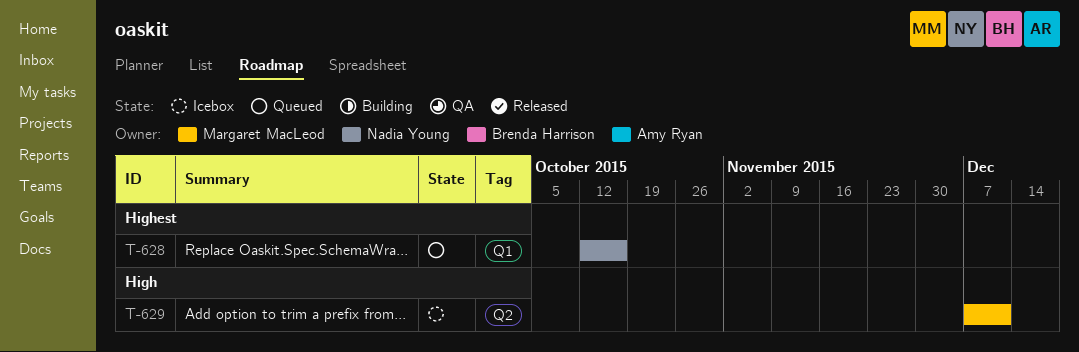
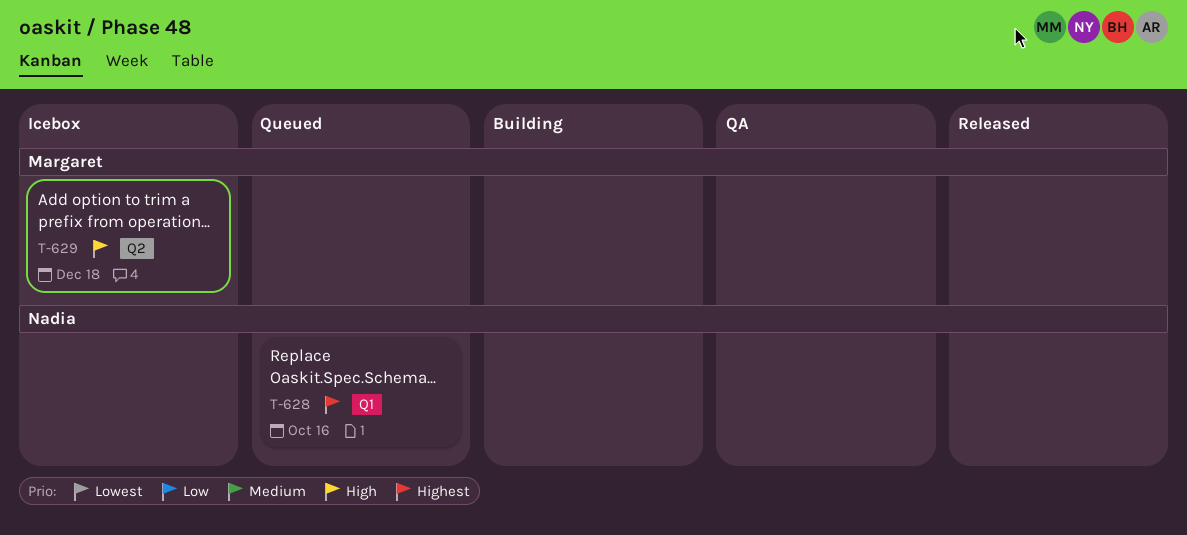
T-629, due: Dec 11 -> Dec 18

